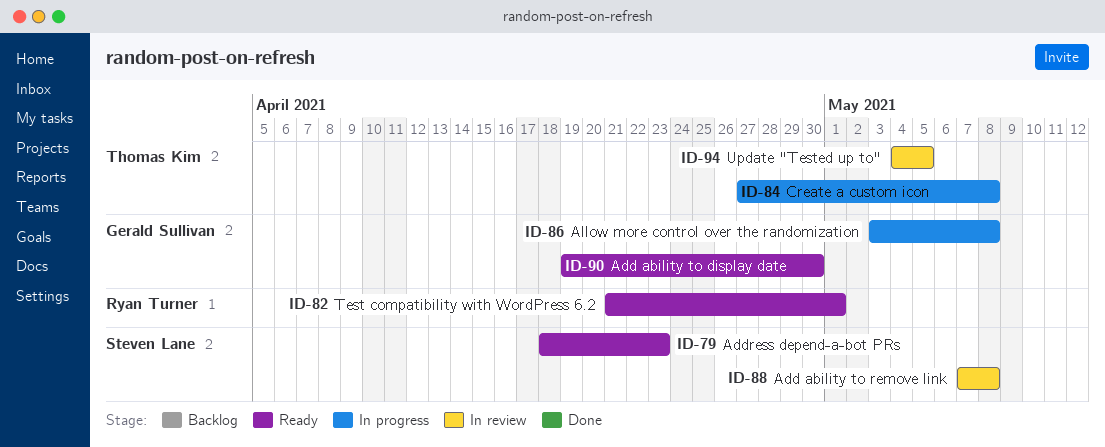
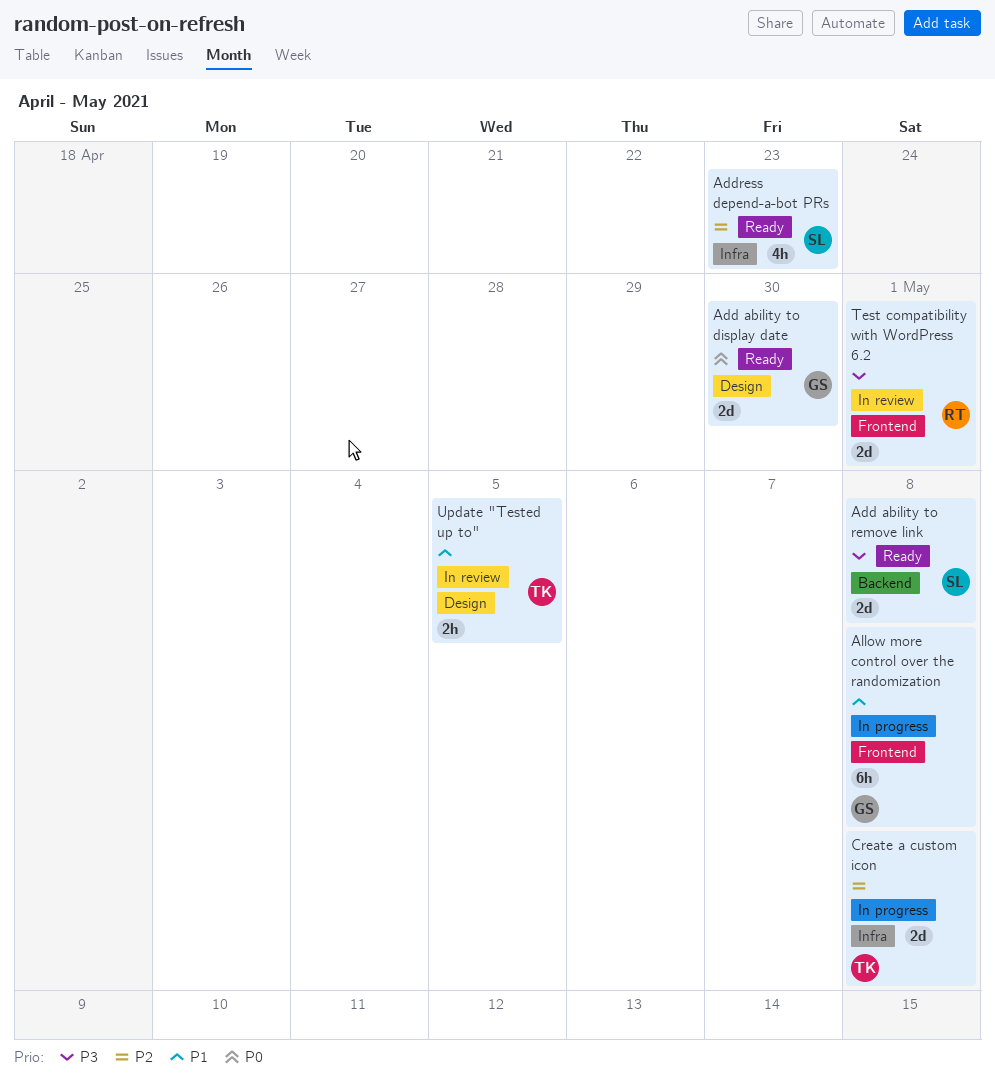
Add ability to remove link, status: In review -> Ready
Test compatibility with WordPress 6.2, status: Ready -> In review

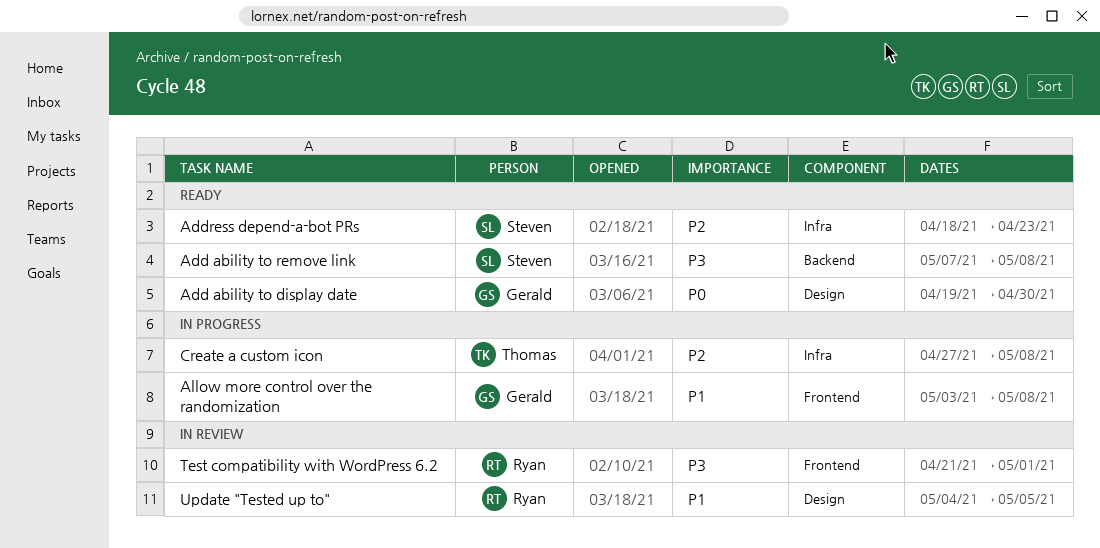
Update "Tested up to", owner: Thomas -> Ryan

